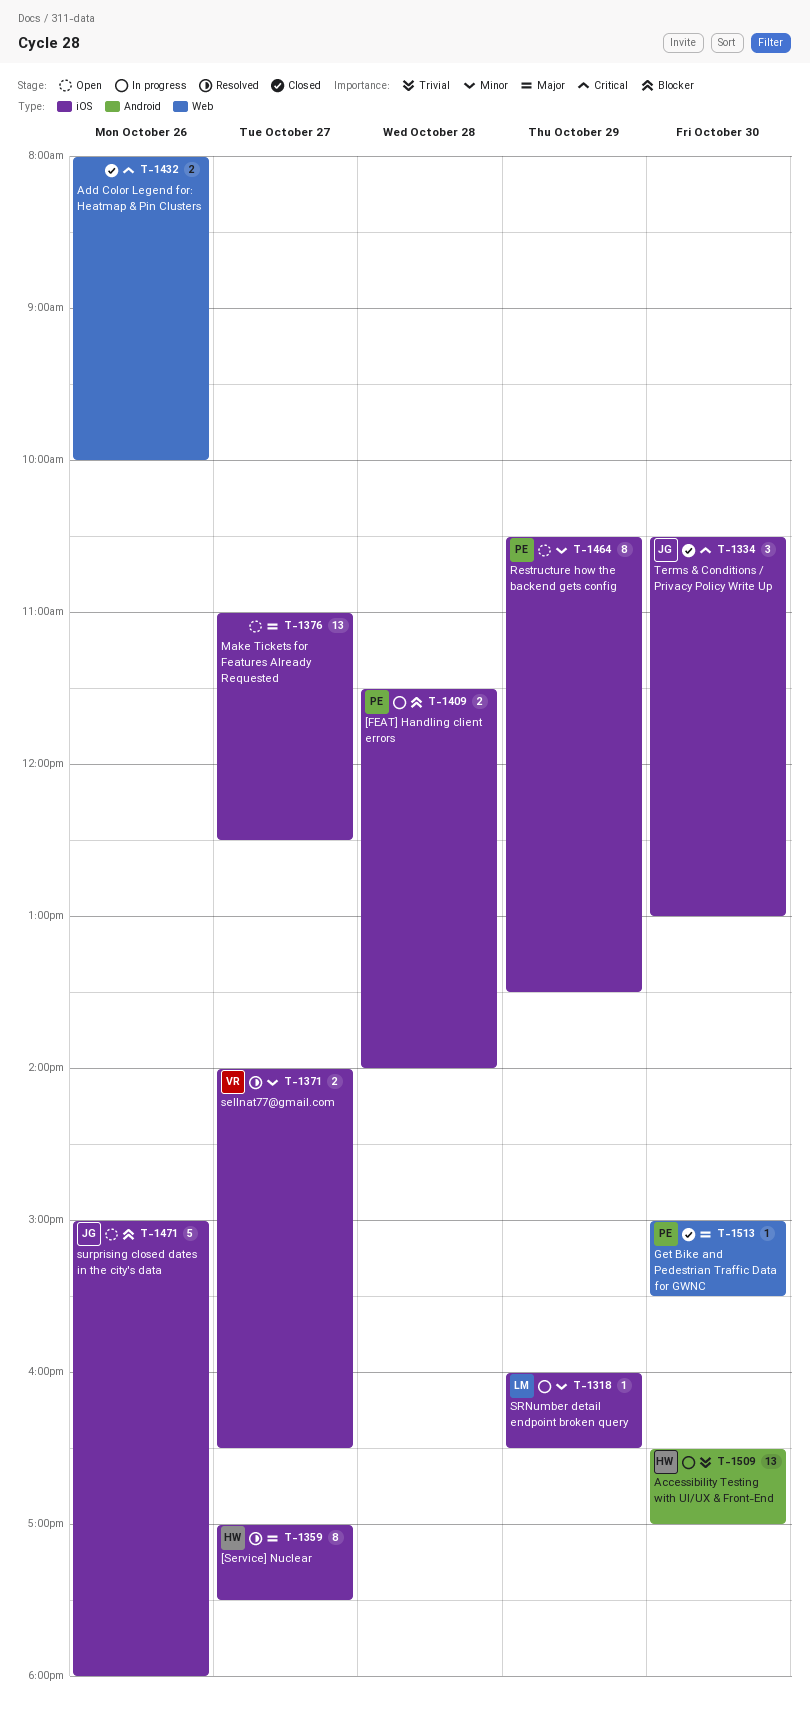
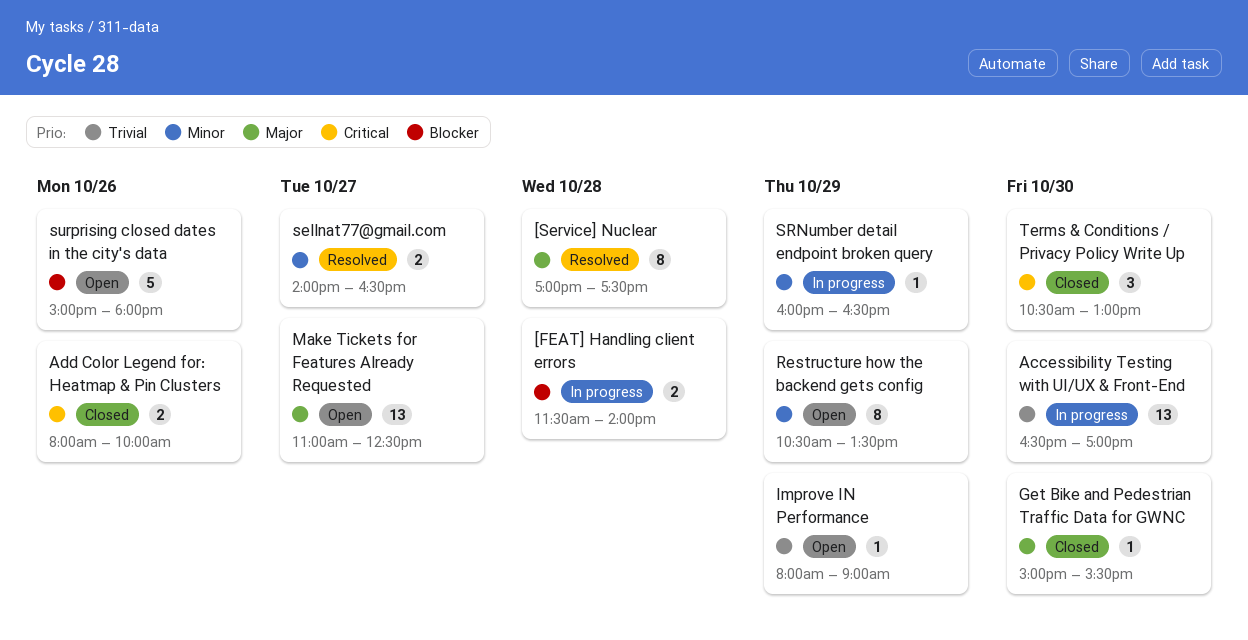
[Service] Nuclear, day: Oct 27 -> Oct 28
Improve IN Performance: none -> present

